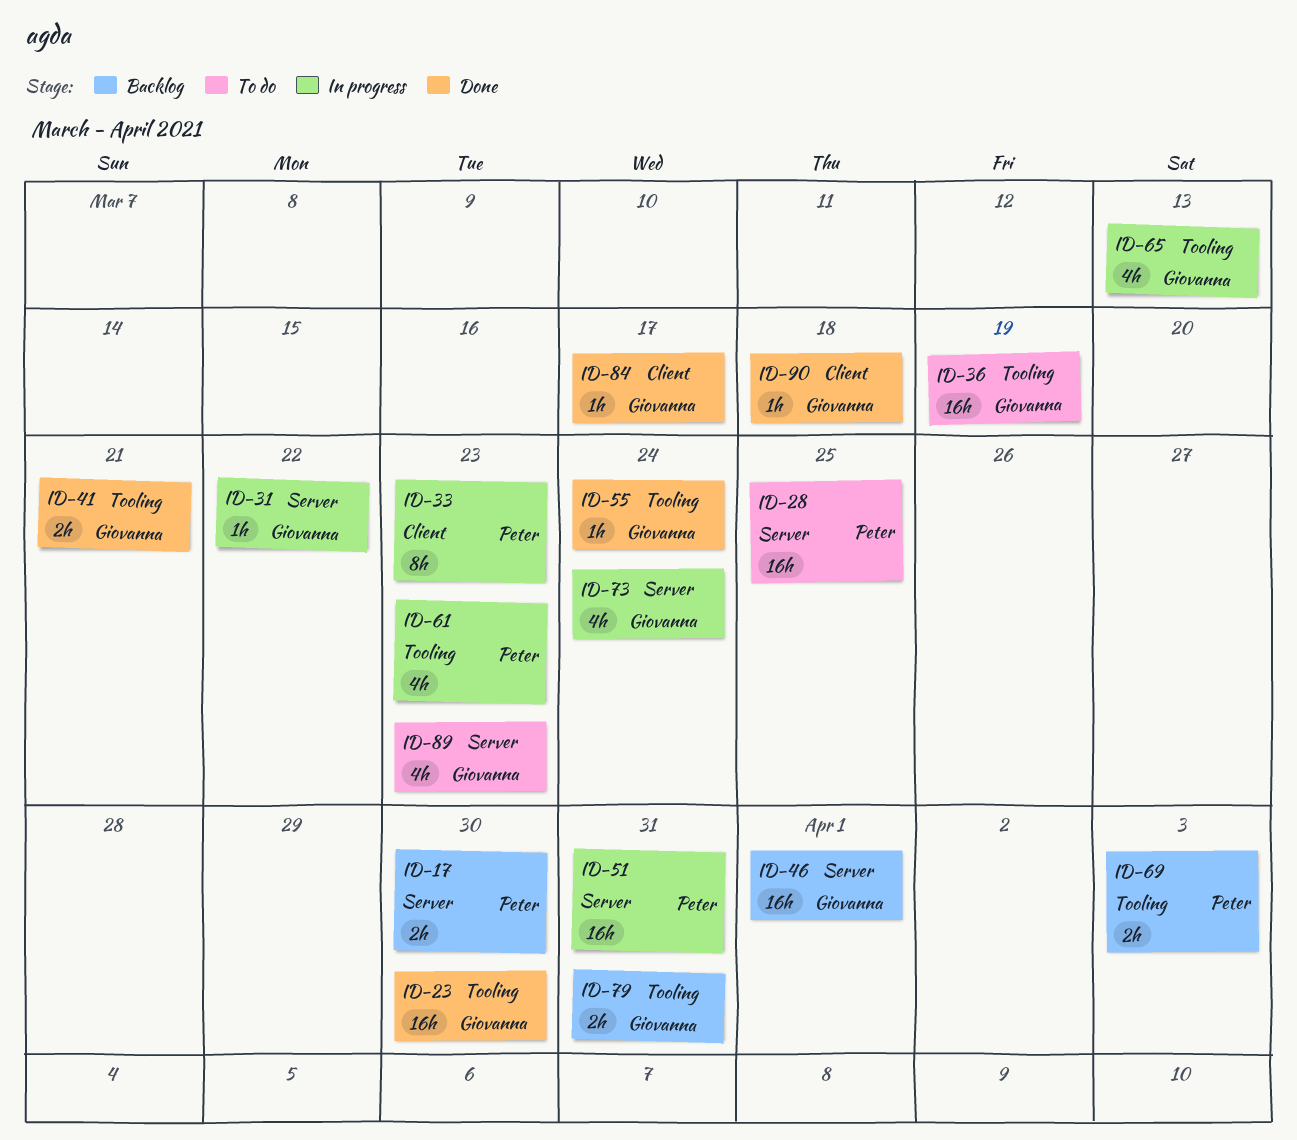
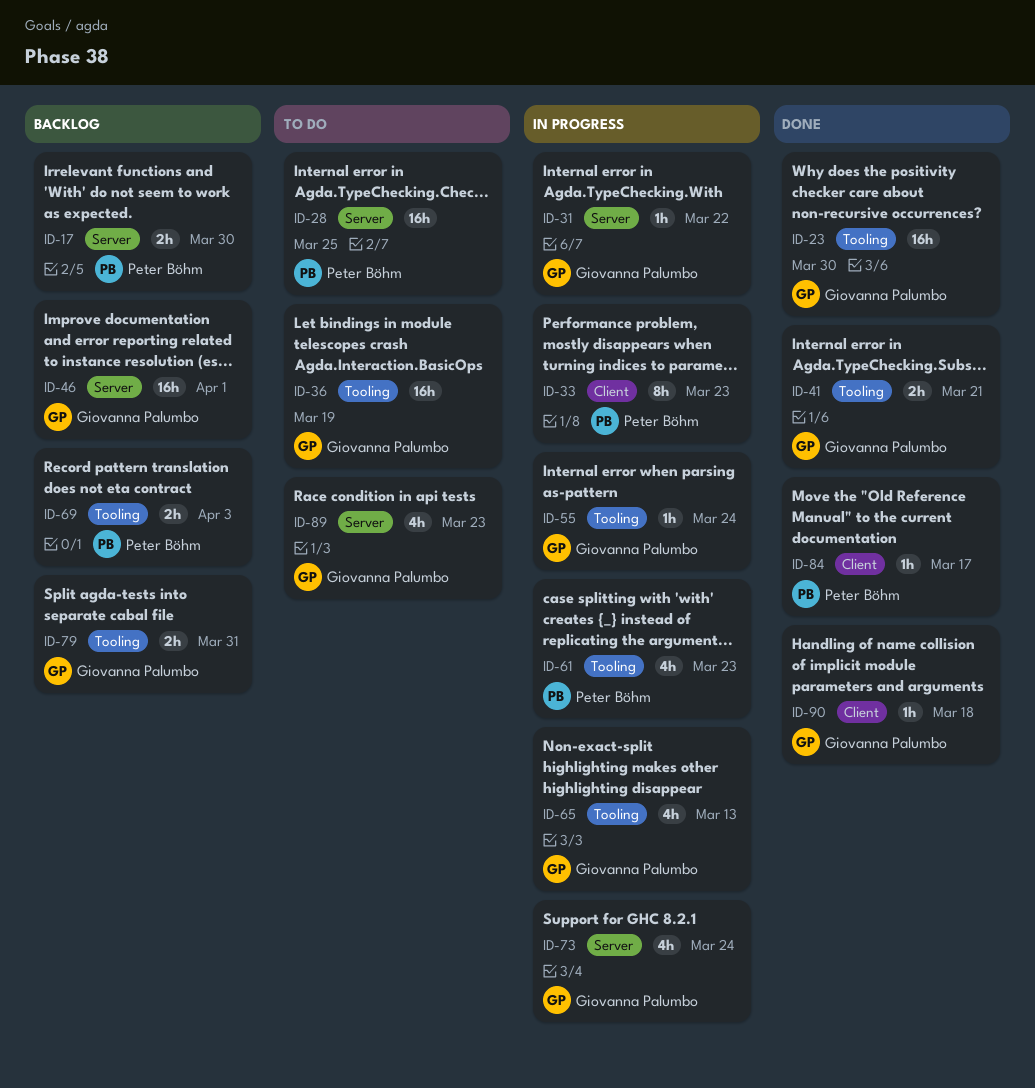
ID-51: present -> none
ID-55, status: Done -> In progress
ID-84, owner: Giovanna Palumbo -> Peter Böhm

